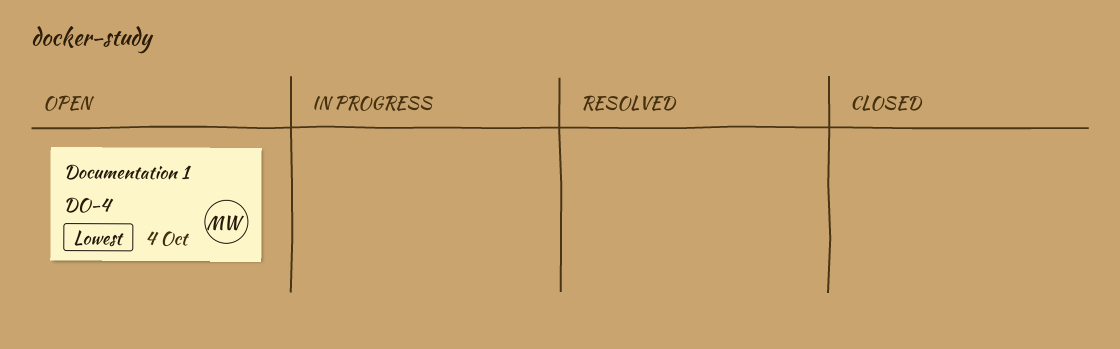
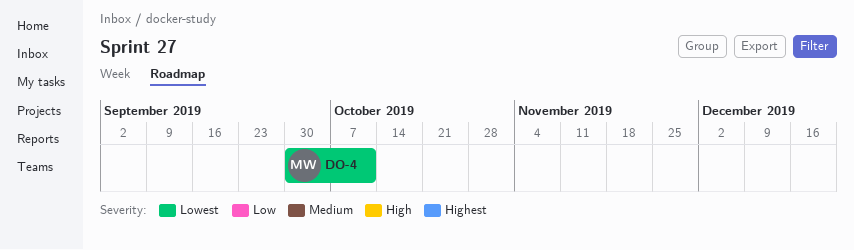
DO-4, due: Oct 4 -> Oct 11

